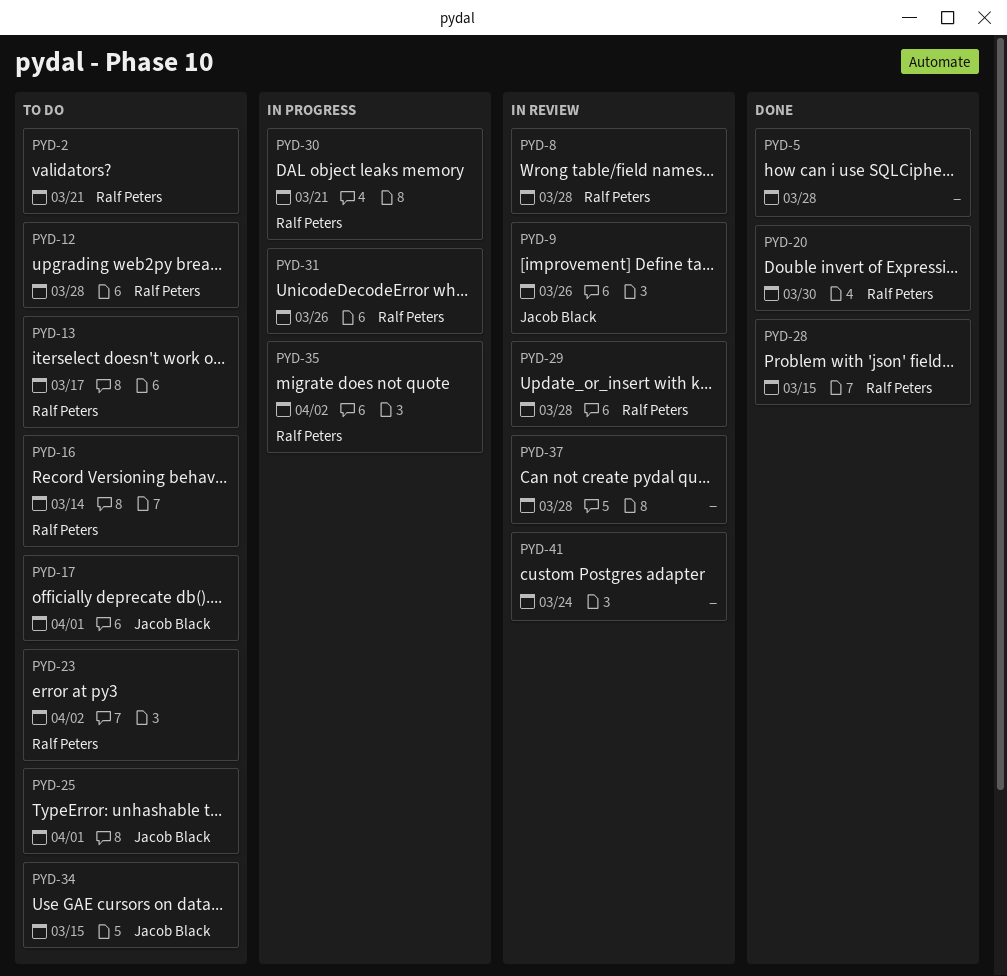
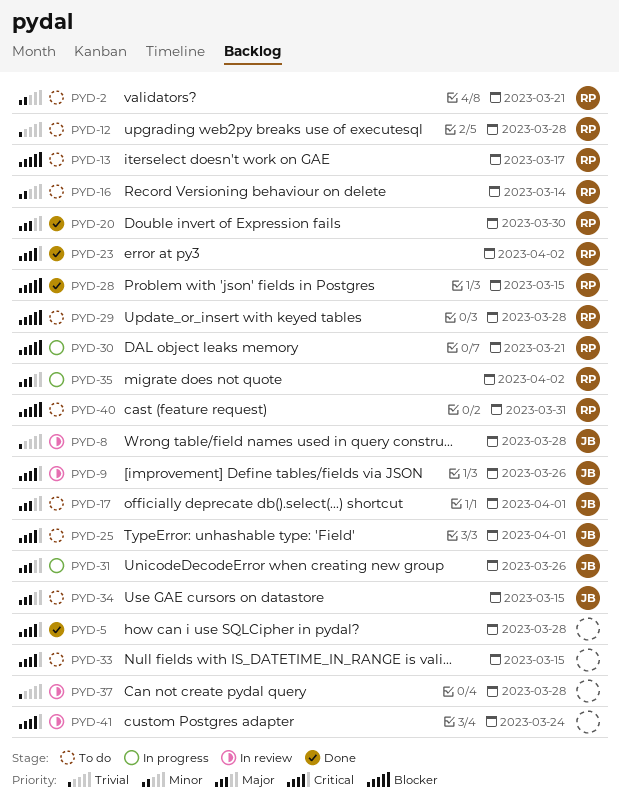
PYD-8, owner: Ralf Peters -> Jacob Black
PYD-23, status: To do -> Done
PYD-29, status: In review -> To do
PYD-31, owner: Ralf Peters -> Jacob Black
PYD-33: none -> present
PYD-40: none -> present

